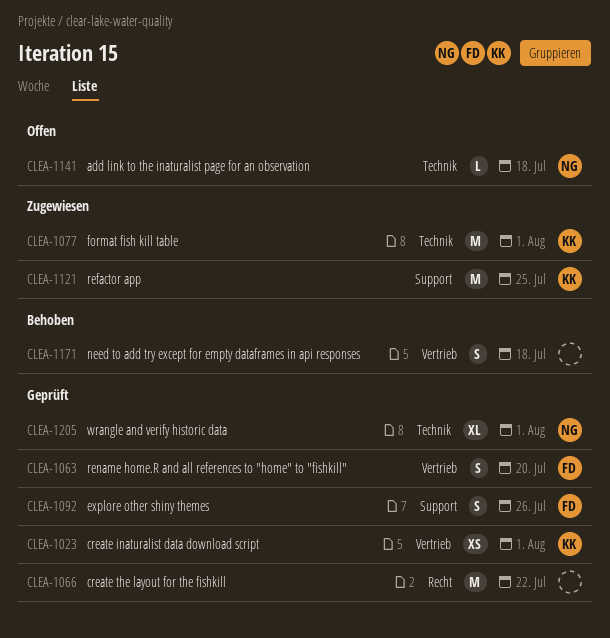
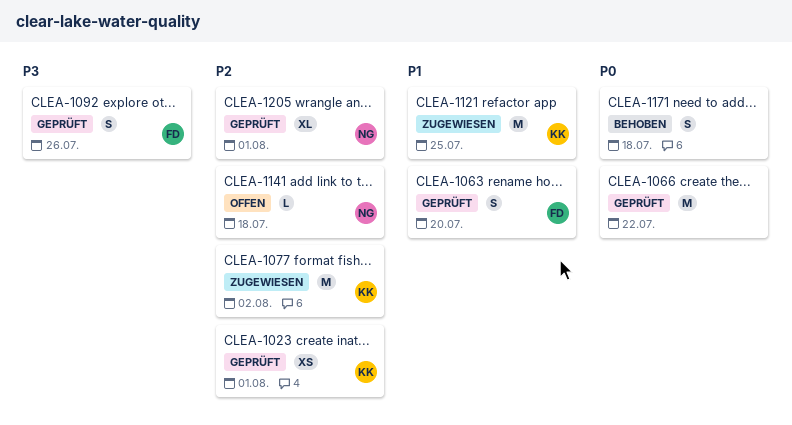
CLEA-1077, due: Aug 1 -> Aug 2

